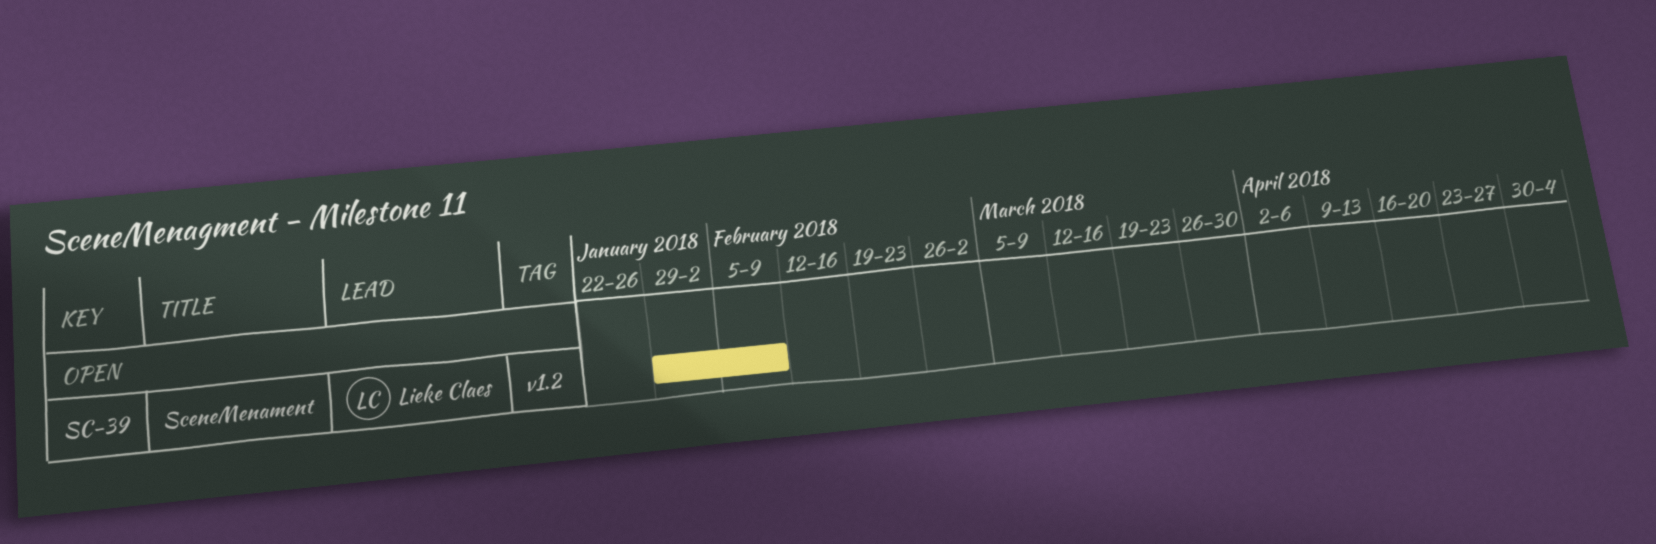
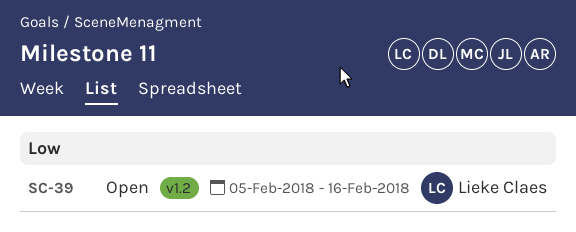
SC-39, start: Jan 29 -> Feb 5
SC-39, due: Feb 9 -> Feb 16

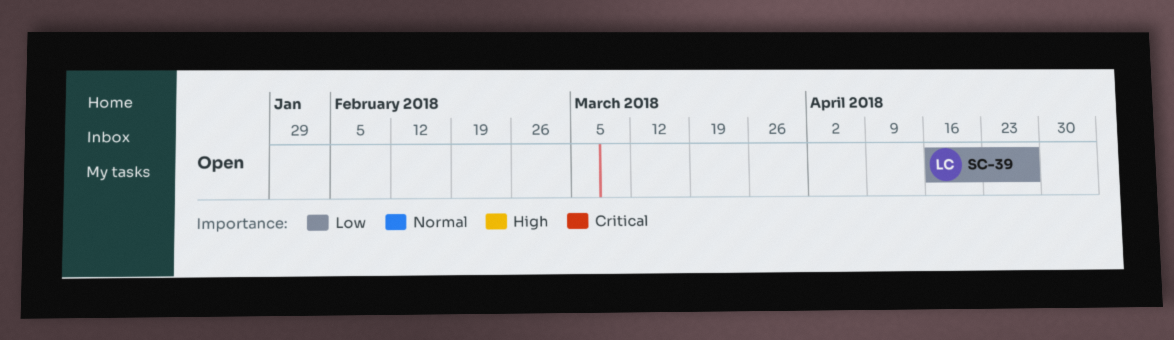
SC-39, start: Feb 5 -> Apr 16
SC-39, due: Feb 16 -> Apr 27

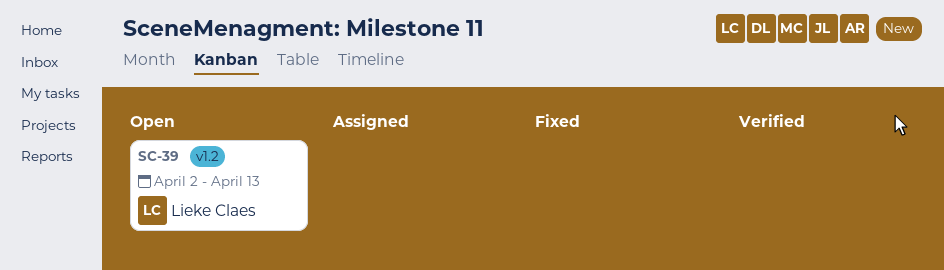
SC-39, start: Apr 16 -> Apr 2
SC-39, due: Apr 27 -> Apr 13

